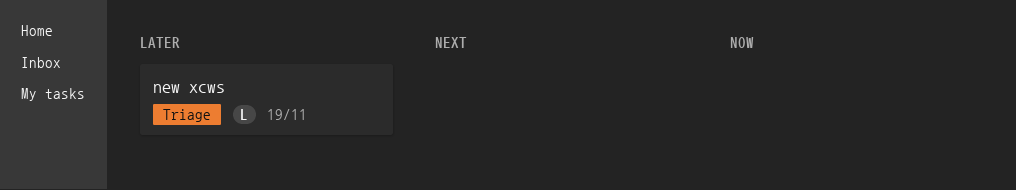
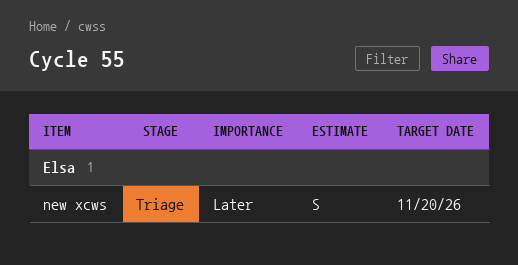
new xcws, estimate: L -> S
new xcws, due: Nov 19 -> Nov 20

